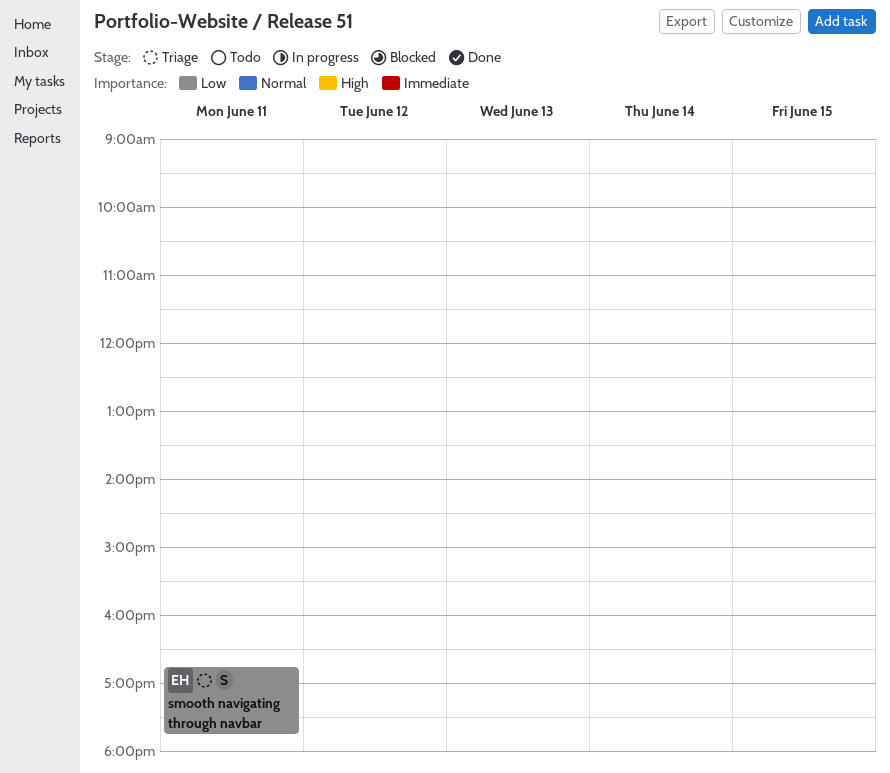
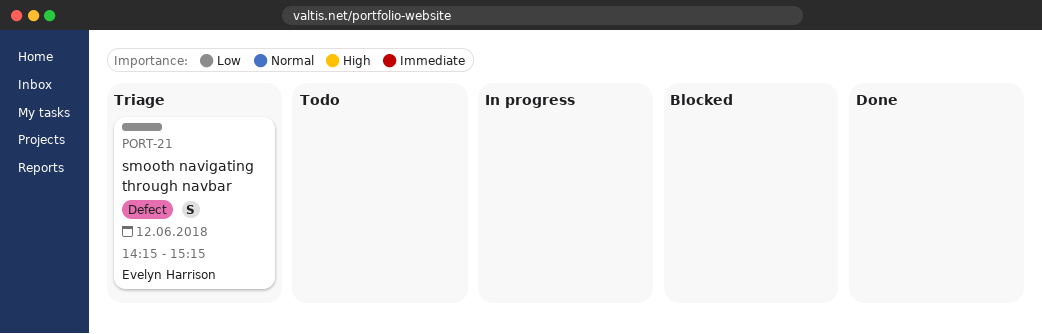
smooth navigating through navbar, day: Jun 11 -> Jun 12
smooth navigating through navbar, begins: 16:45 -> 14:15
smooth navigating through navbar, ends: 17:45 -> 15:15

